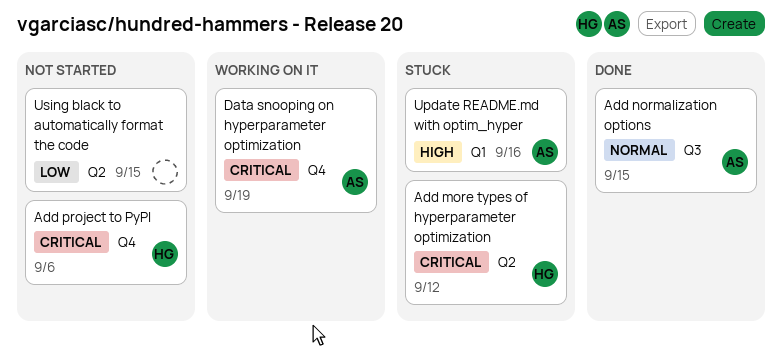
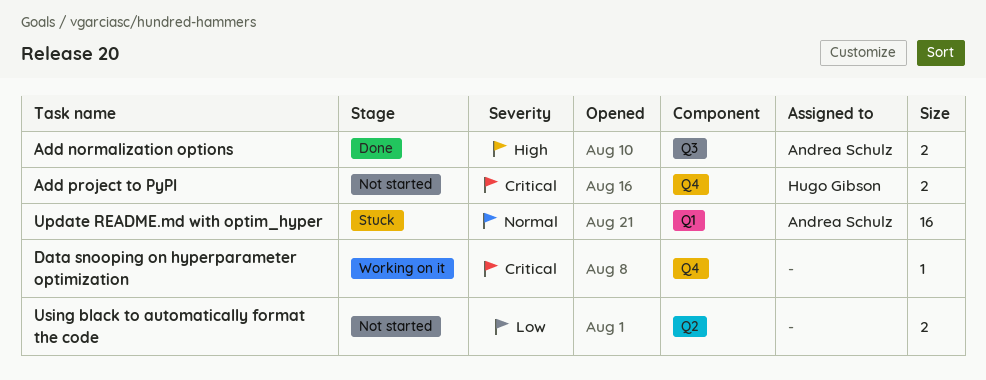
Add more types of hyperparameter optimization: present -> none
Add normalization options, priority: Normal -> High
Data snooping on hyperparameter optimization, owner: Andrea Schulz -> none
Update README.md with optim_hyper, priority: High -> Normal

